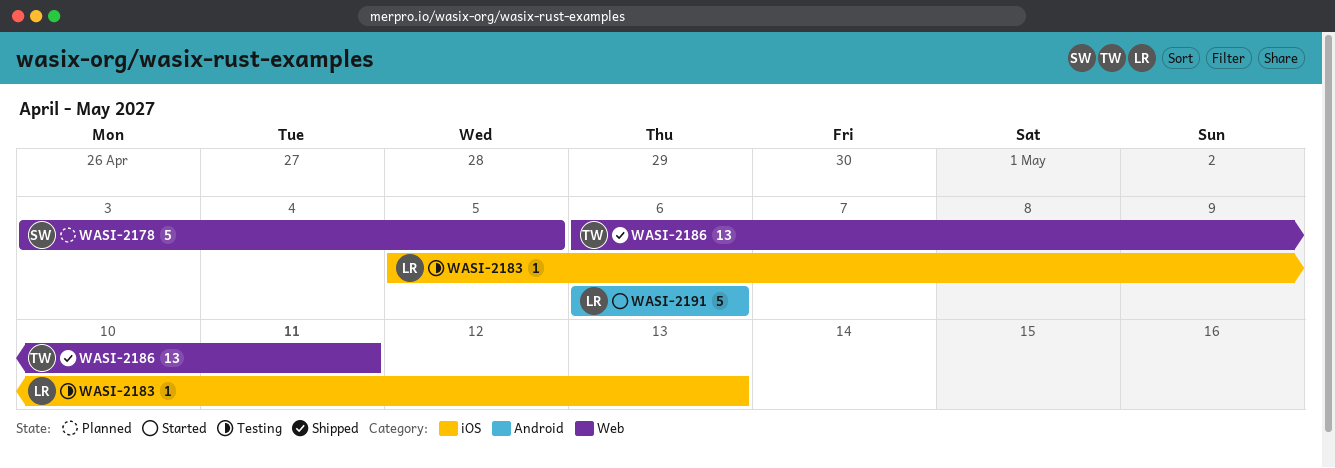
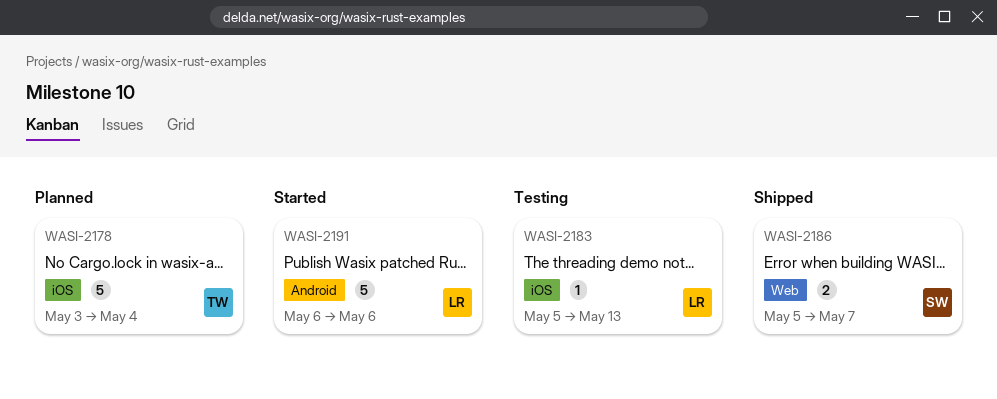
WASI-2178, owner: SW -> TW
WASI-2178, label: Web -> iOS
WASI-2178, due: May 5 -> May 4
WASI-2186, owner: TW -> SW
WASI-2186, estimate: 13 -> 2
WASI-2186, start: May 6 -> May 5
WASI-2186, due: May 11 -> May 7

